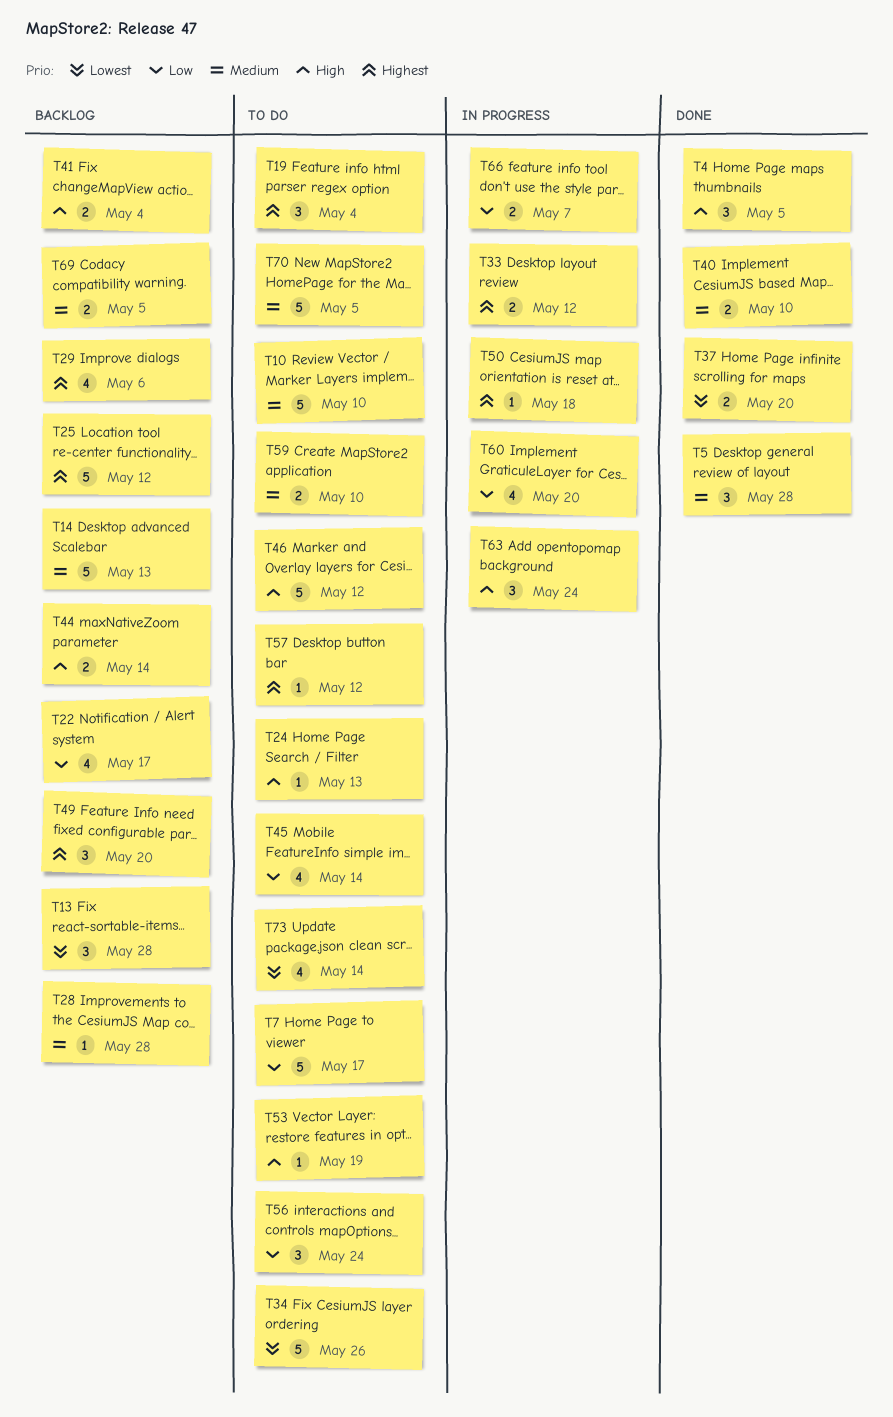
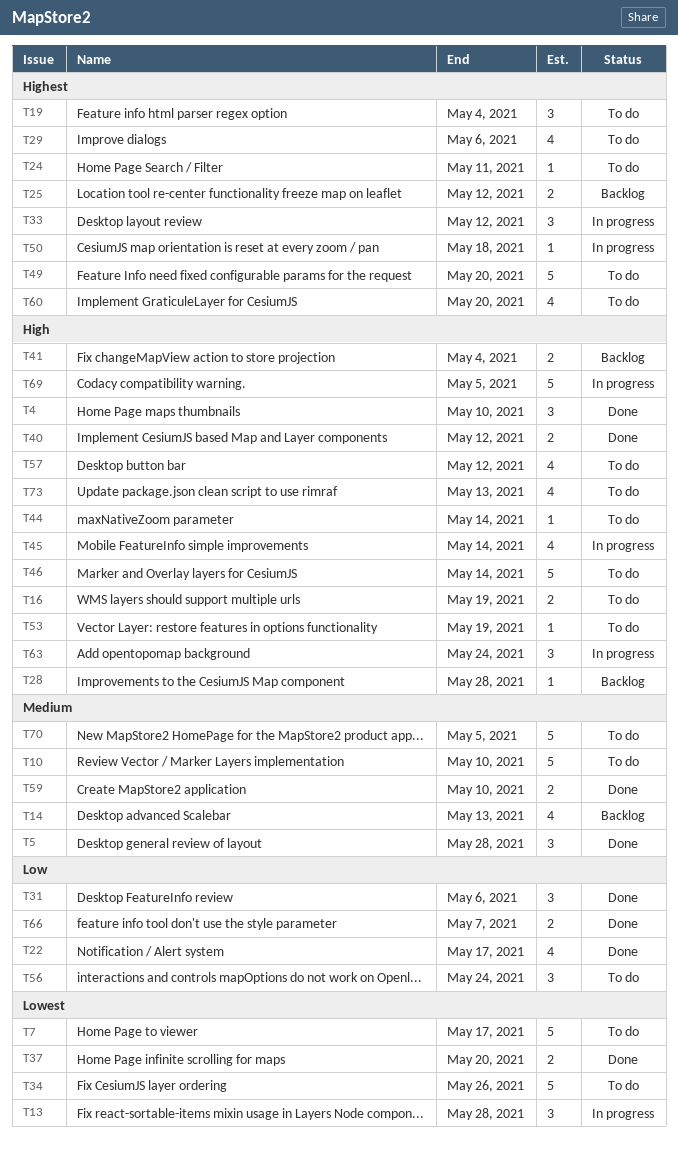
T4, due: May 5 -> May 10
T7, priority: Low -> Lowest
T13, status: Backlog -> In progress
T14, estimate: 5 -> 4
T16: none -> present
T22, status: Backlog -> Done
T24, priority: High -> Highest
T24, due: May 13 -> May 11
T25, estimate: 5 -> 2
T28, priority: Medium -> High
T29, status: Backlog -> To do
T31: none -> present
T33, estimate: 2 -> 3
T40, priority: Medium -> High
T40, due: May 10 -> May 12
T44, status: Backlog -> To do
T44, estimate: 2 -> 1
T45, status: To do -> In progress
T45, priority: Low -> High
T46, due: May 12 -> May 14
T49, status: Backlog -> To do
T49, estimate: 3 -> 5
T57, priority: Highest -> High
T57, estimate: 1 -> 4
T59, status: To do -> Done
T60, status: In progress -> To do
T60, priority: Low -> Highest
T66, status: In progress -> Done
T69, status: Backlog -> In progress
T69, priority: Medium -> High
T69, estimate: 2 -> 5
T73, priority: Lowest -> High
T73, due: May 14 -> May 13

